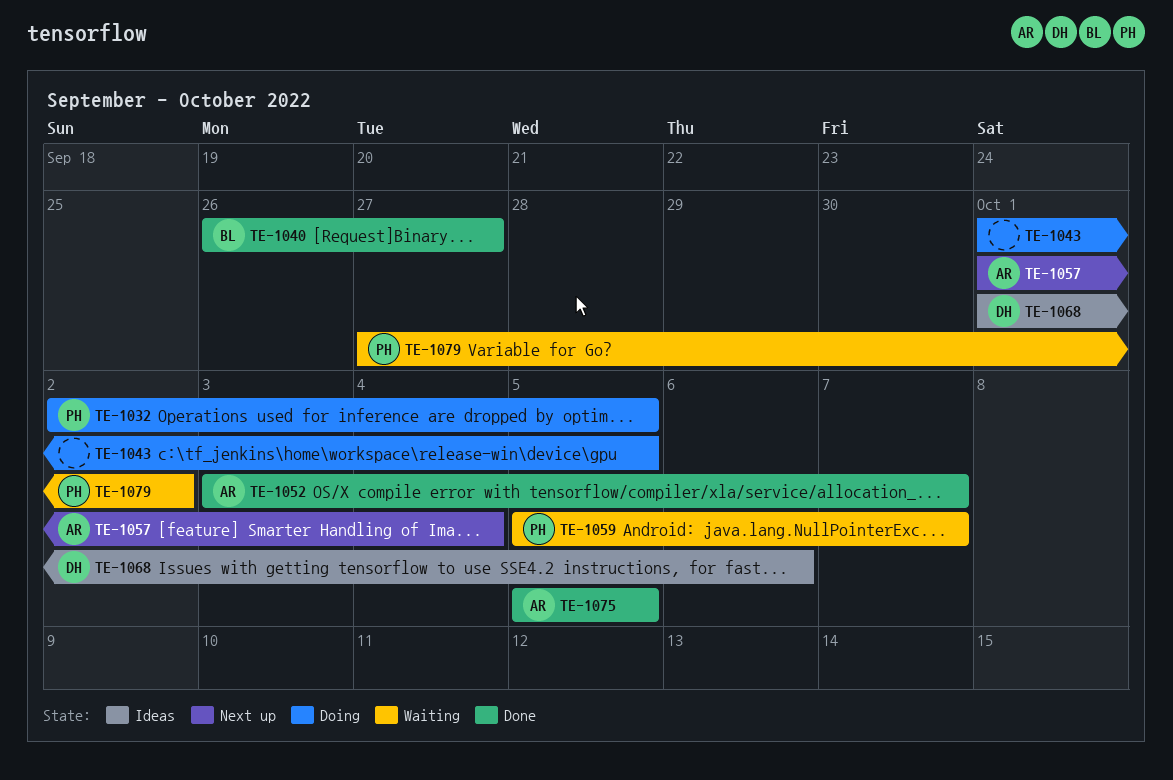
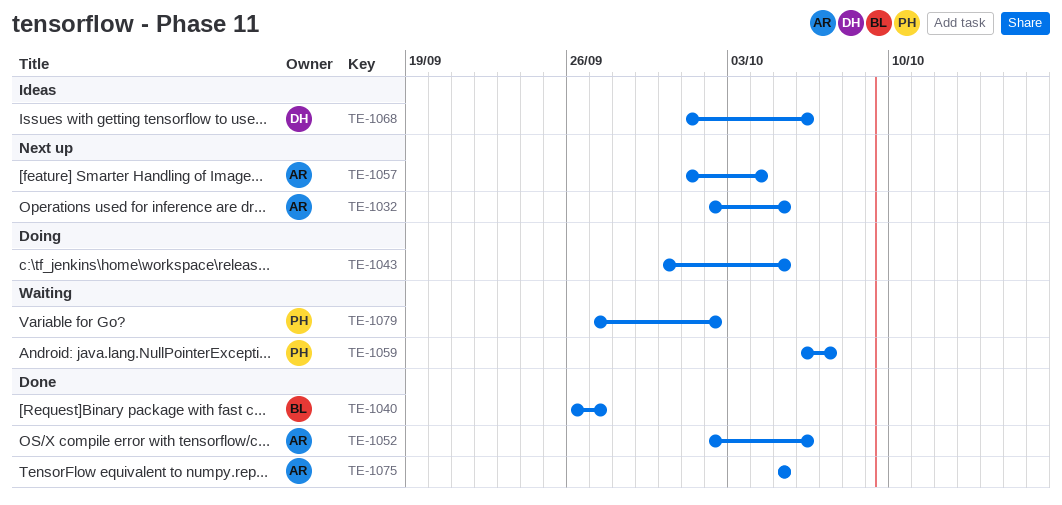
TE-1032, status: Doing -> Next up
TE-1032, owner: PH -> AR
TE-1043, start: Oct 1 -> Sep 30
TE-1052, start: Oct 3 -> Oct 2
TE-1052, due: Oct 7 -> Oct 6
TE-1059, start: Oct 5 -> Oct 6

